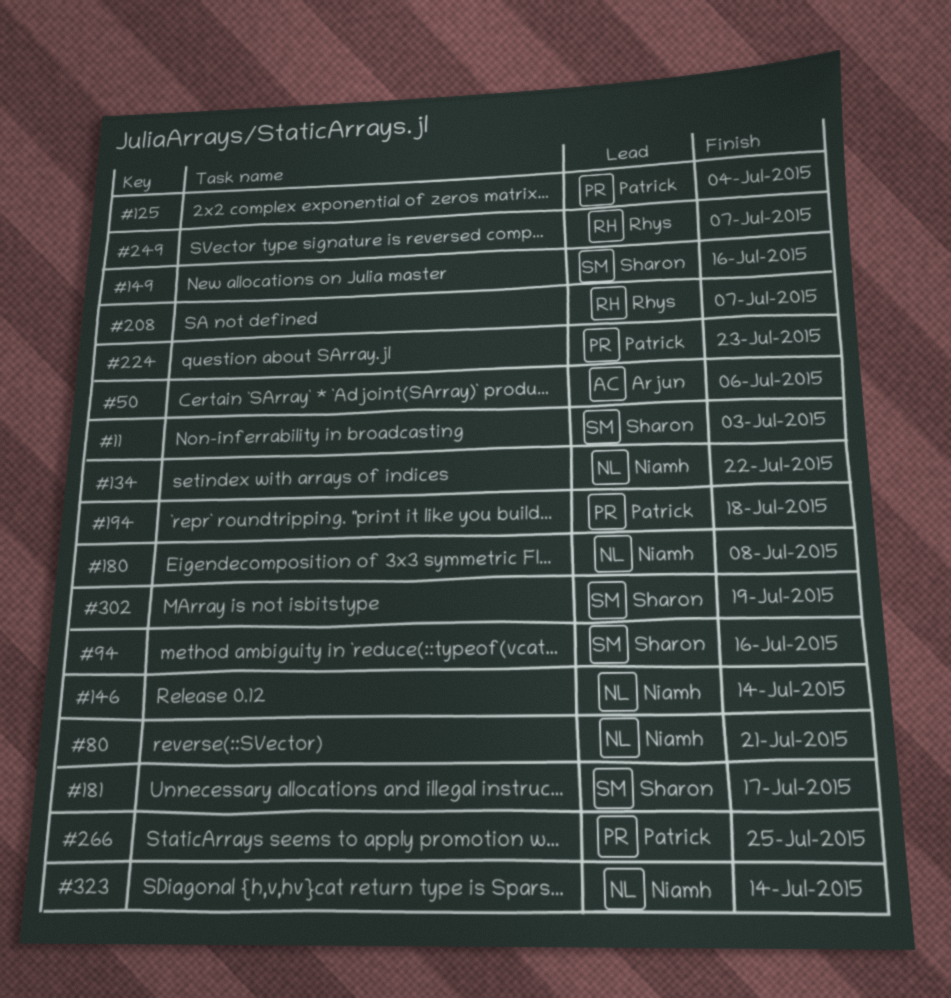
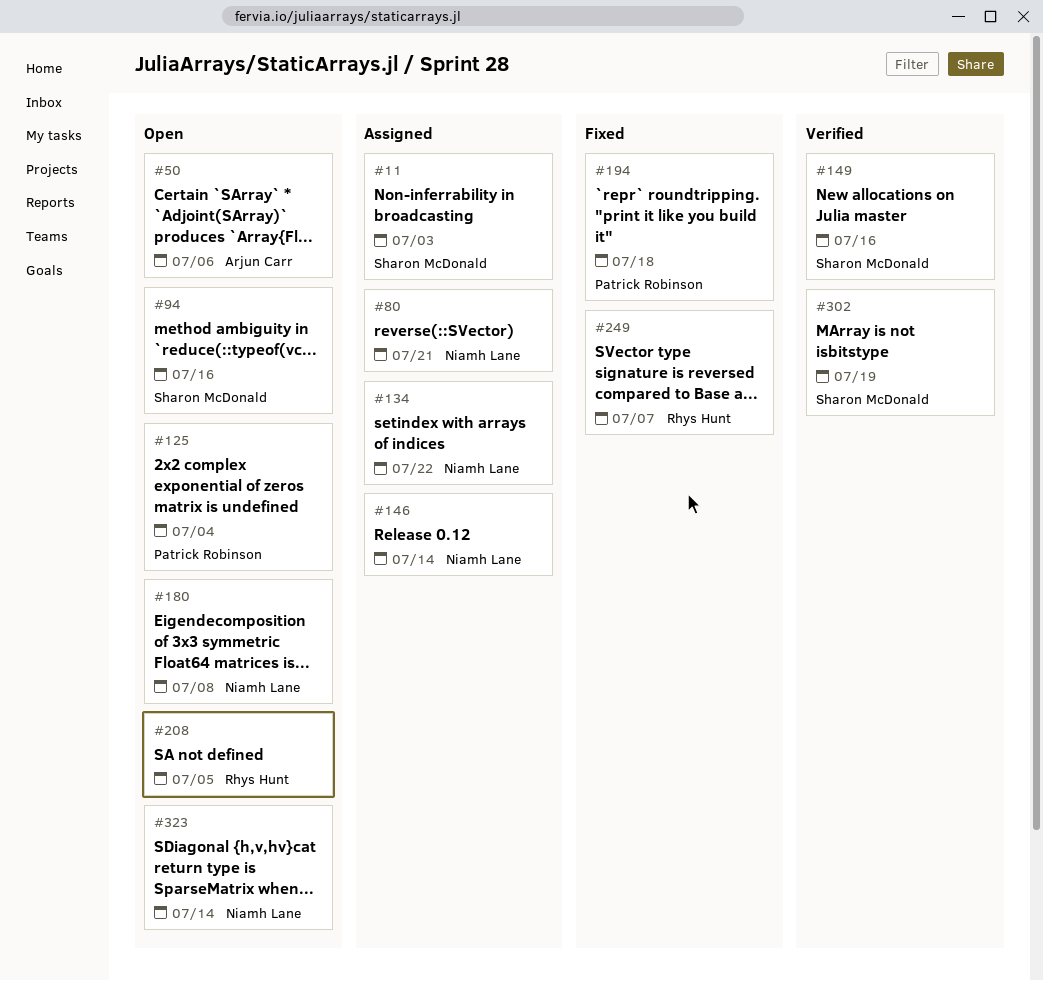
#181: present -> none
#208, due: Jul 7 -> Jul 5
#224: present -> none
#266: present -> none

